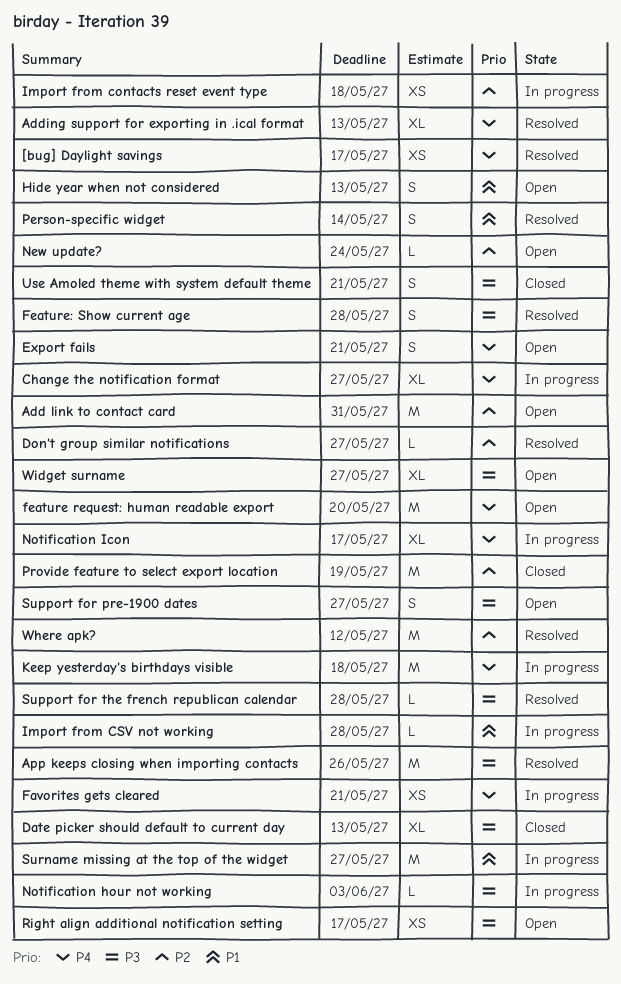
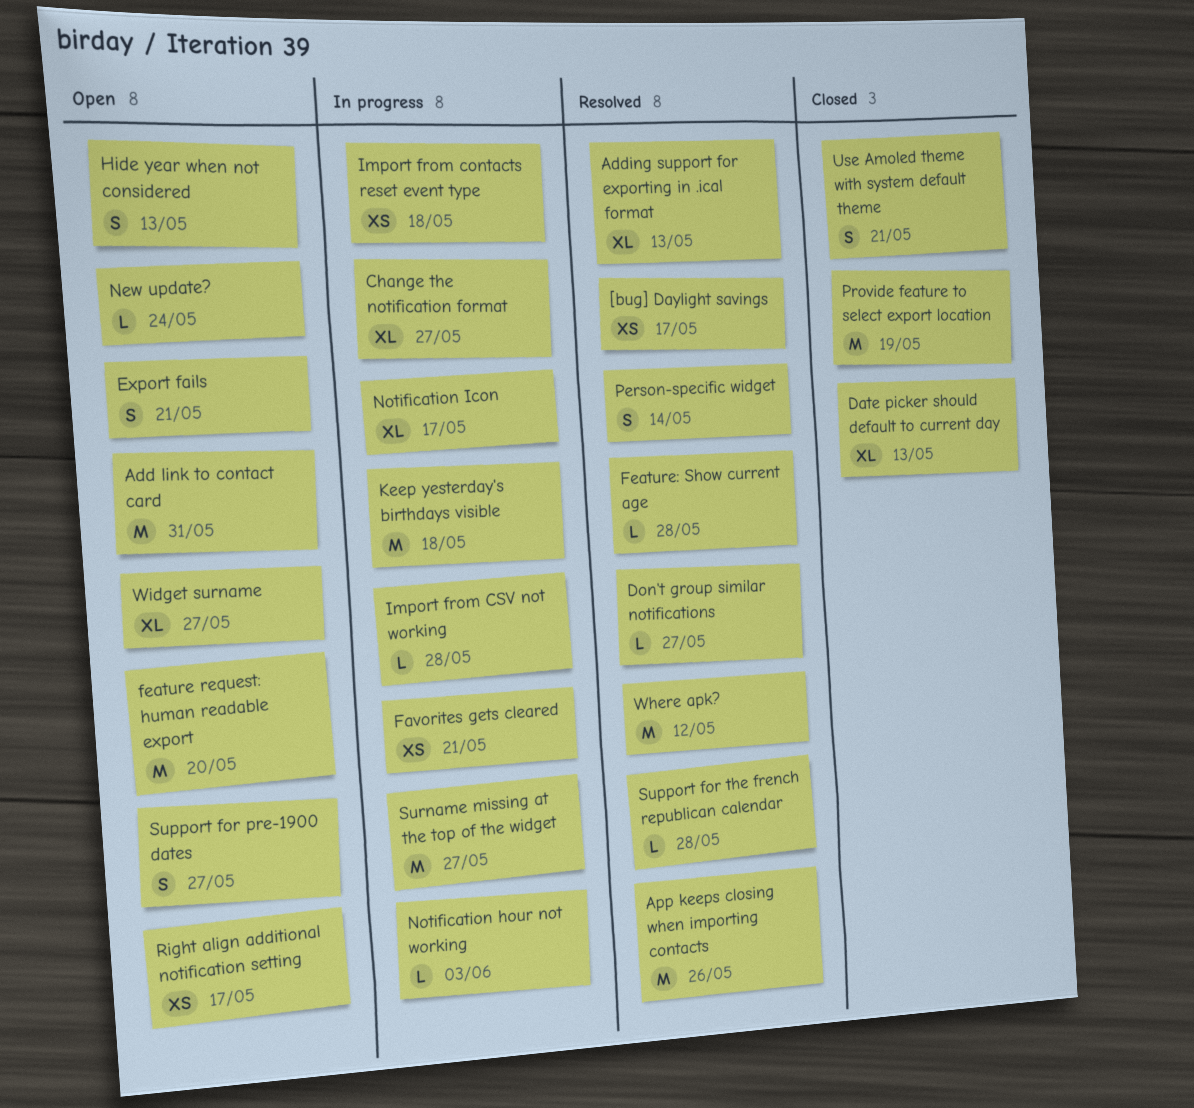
Feature: Show current age, estimate: S -> L

